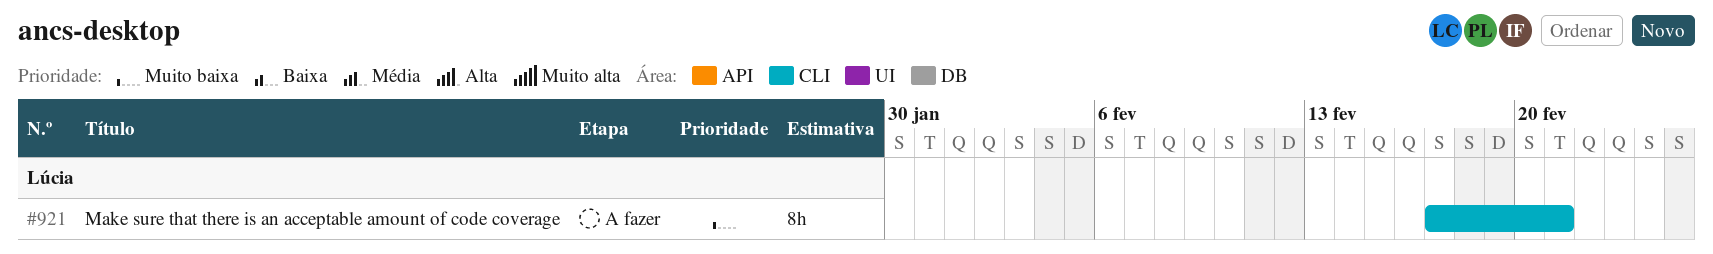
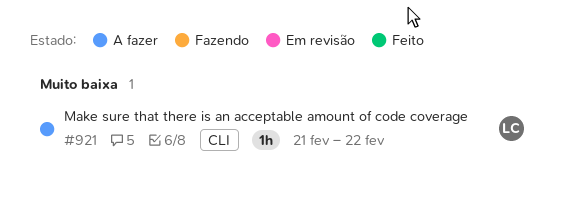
#921, estimate: 8h -> 1h
#921, start: Feb 17 -> Feb 21
#921, due: Feb 21 -> Feb 22

